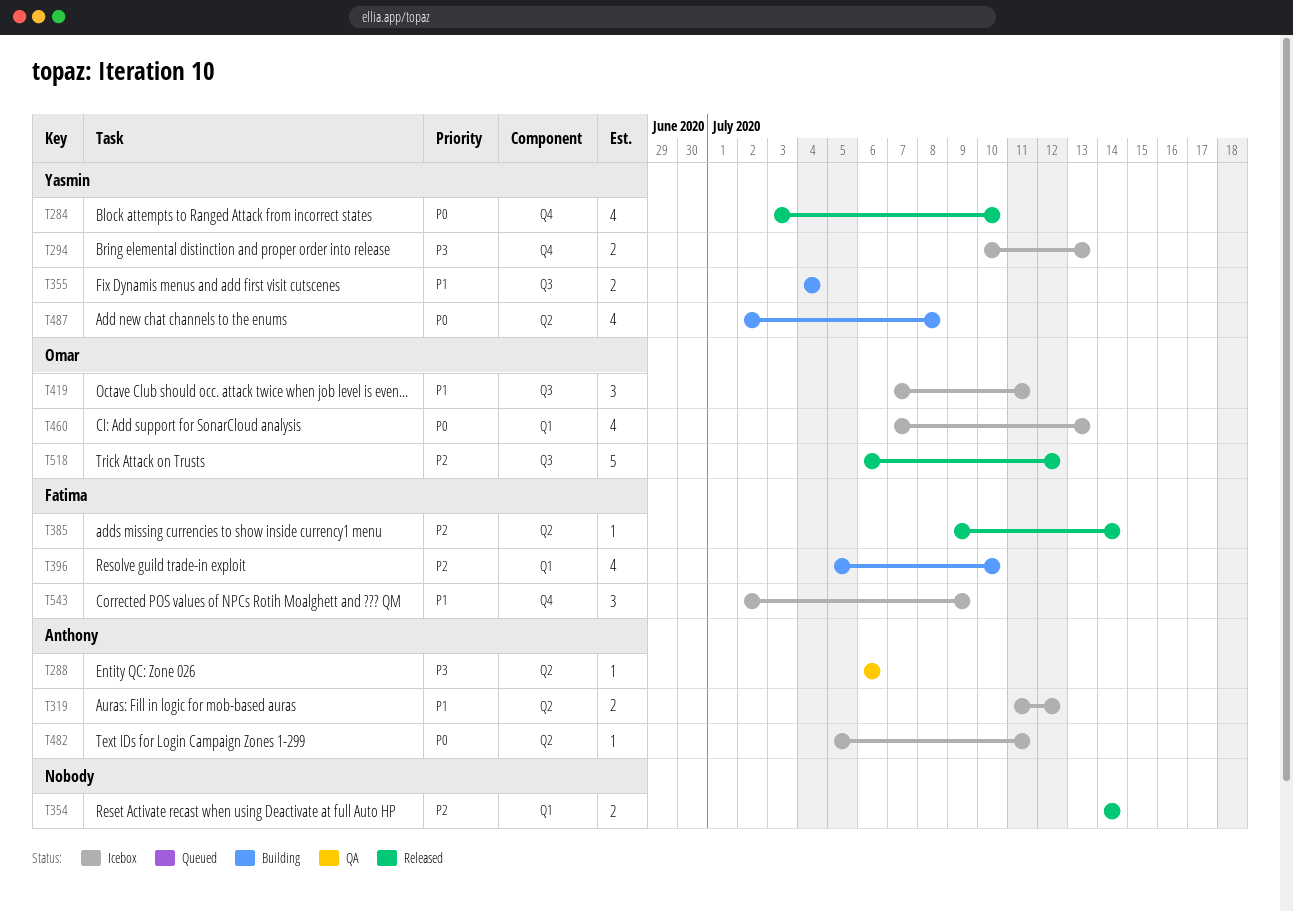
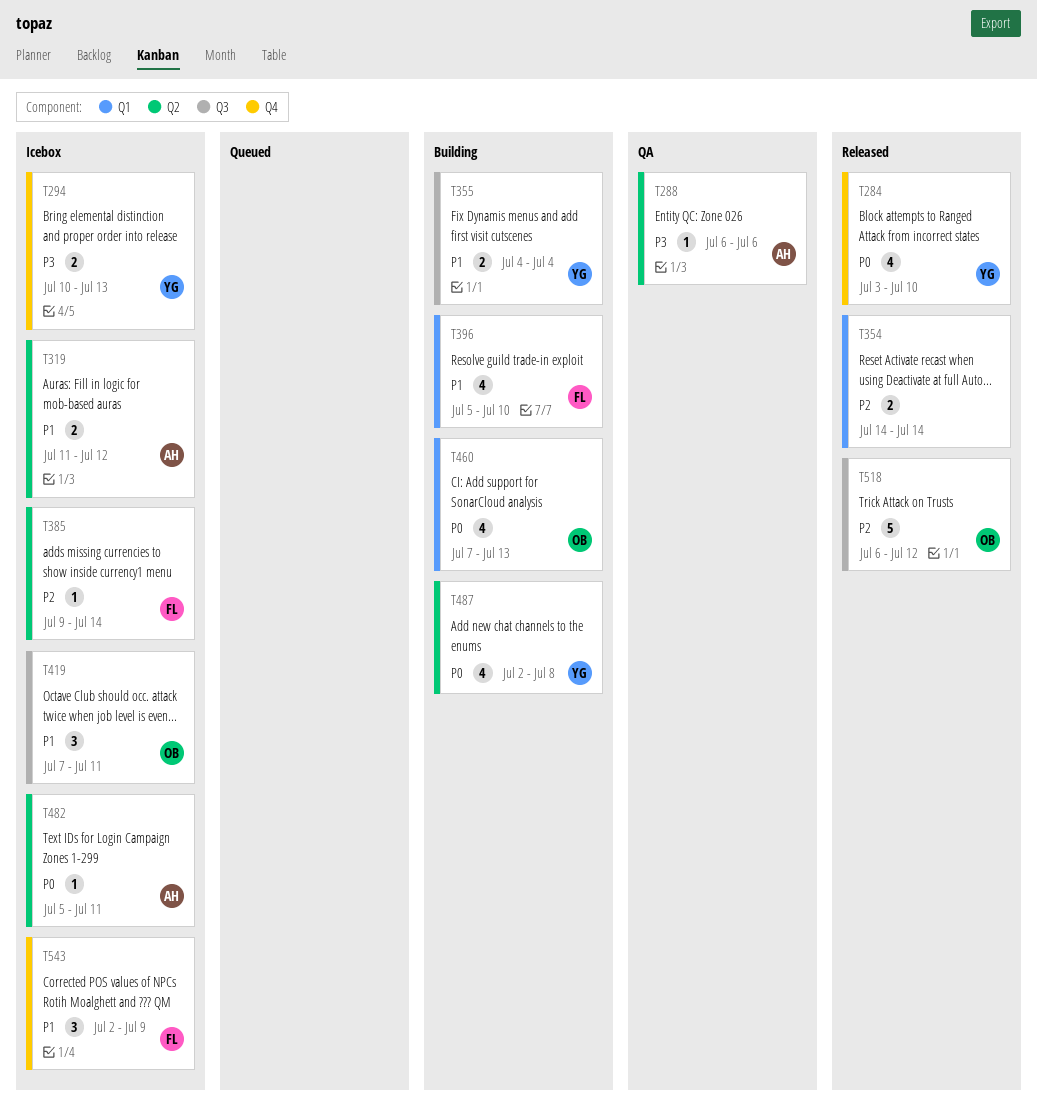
T385, status: Released -> Icebox
T396, priority: P2 -> P1
T460, status: Icebox -> Building

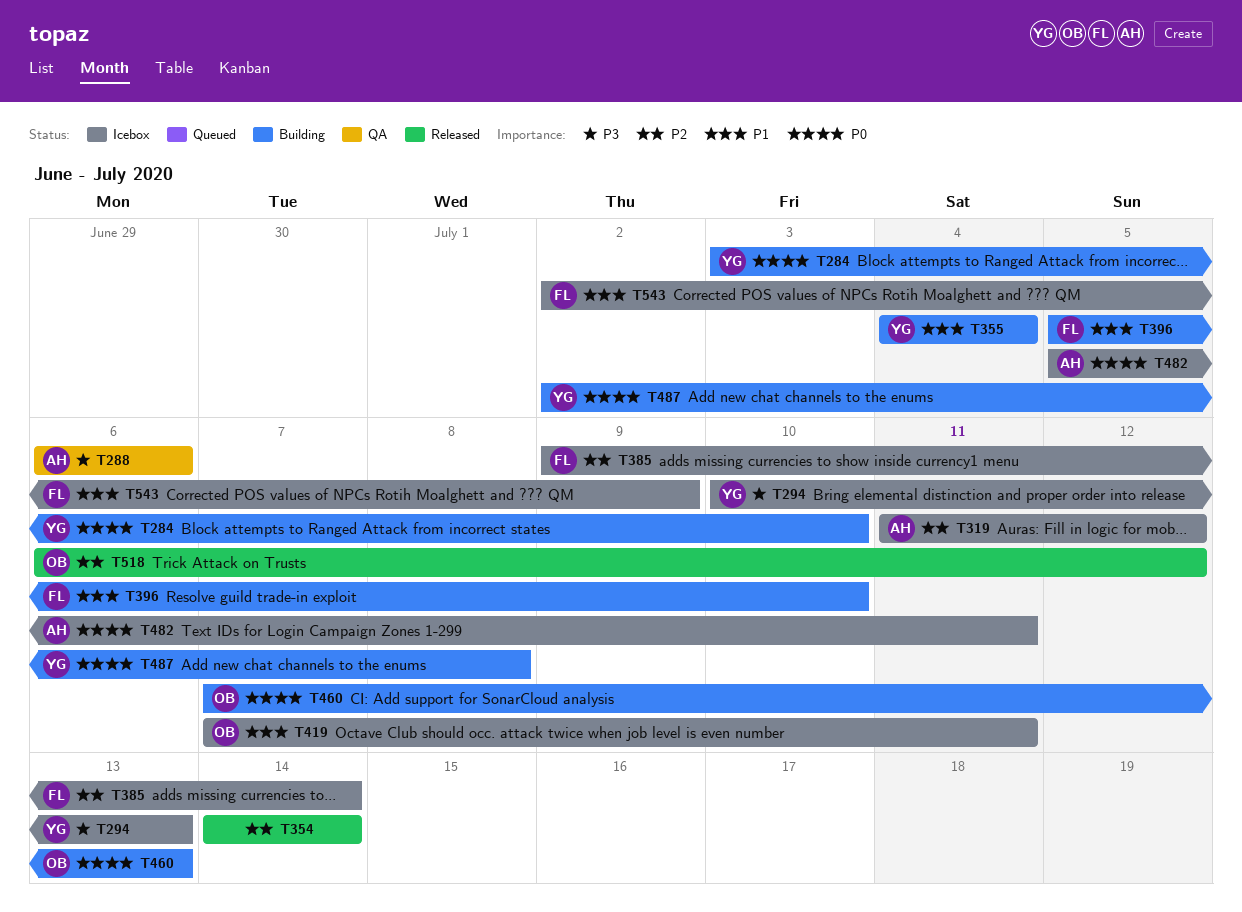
T284, status: Released -> Building
T319, priority: P1 -> P2

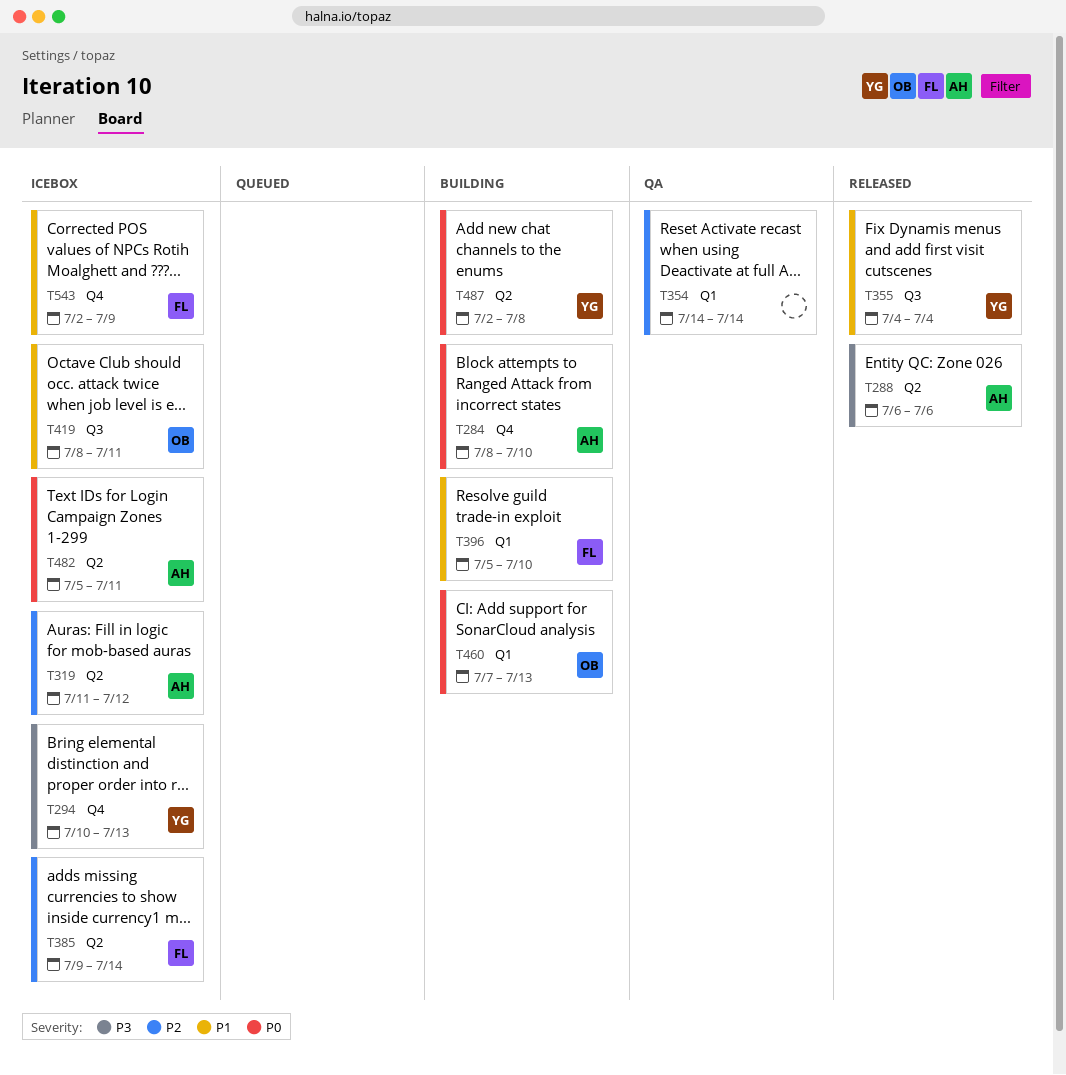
T284, owner: YG -> AH
T284, start: Jul 3 -> Jul 8
T288, status: QA -> Released
T354, status: Released -> QA
T355, status: Building -> Released
T419, start: Jul 7 -> Jul 8
T518: present -> none

